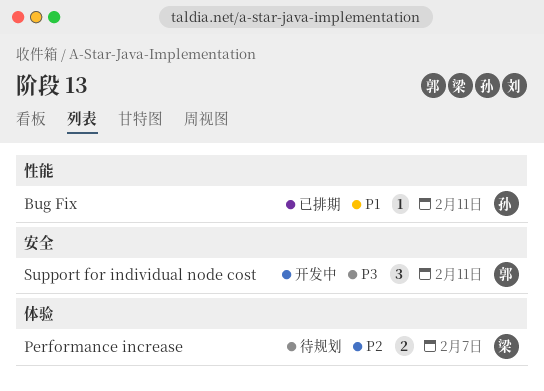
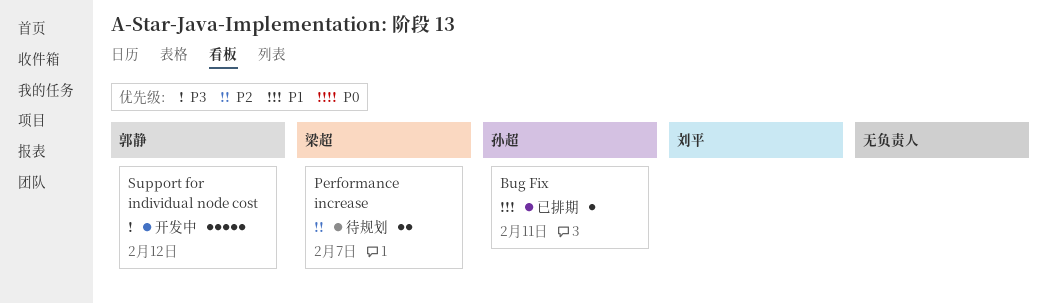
Support for individual node cost, estimate: 3 -> 5
Support for individual node cost, due: Feb 11 -> Feb 12

